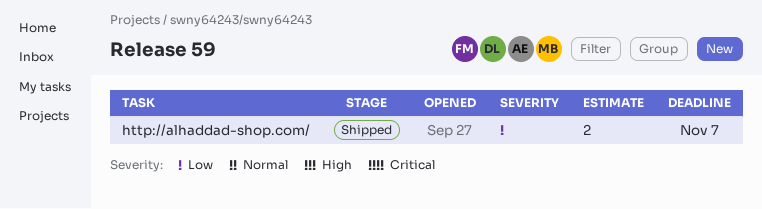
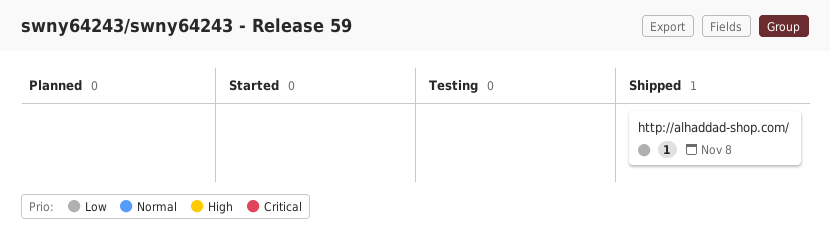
http://alhaddad-shop.com/, estimate: 2 -> 1
http://alhaddad-shop.com/, due: Nov 7 -> Nov 8

